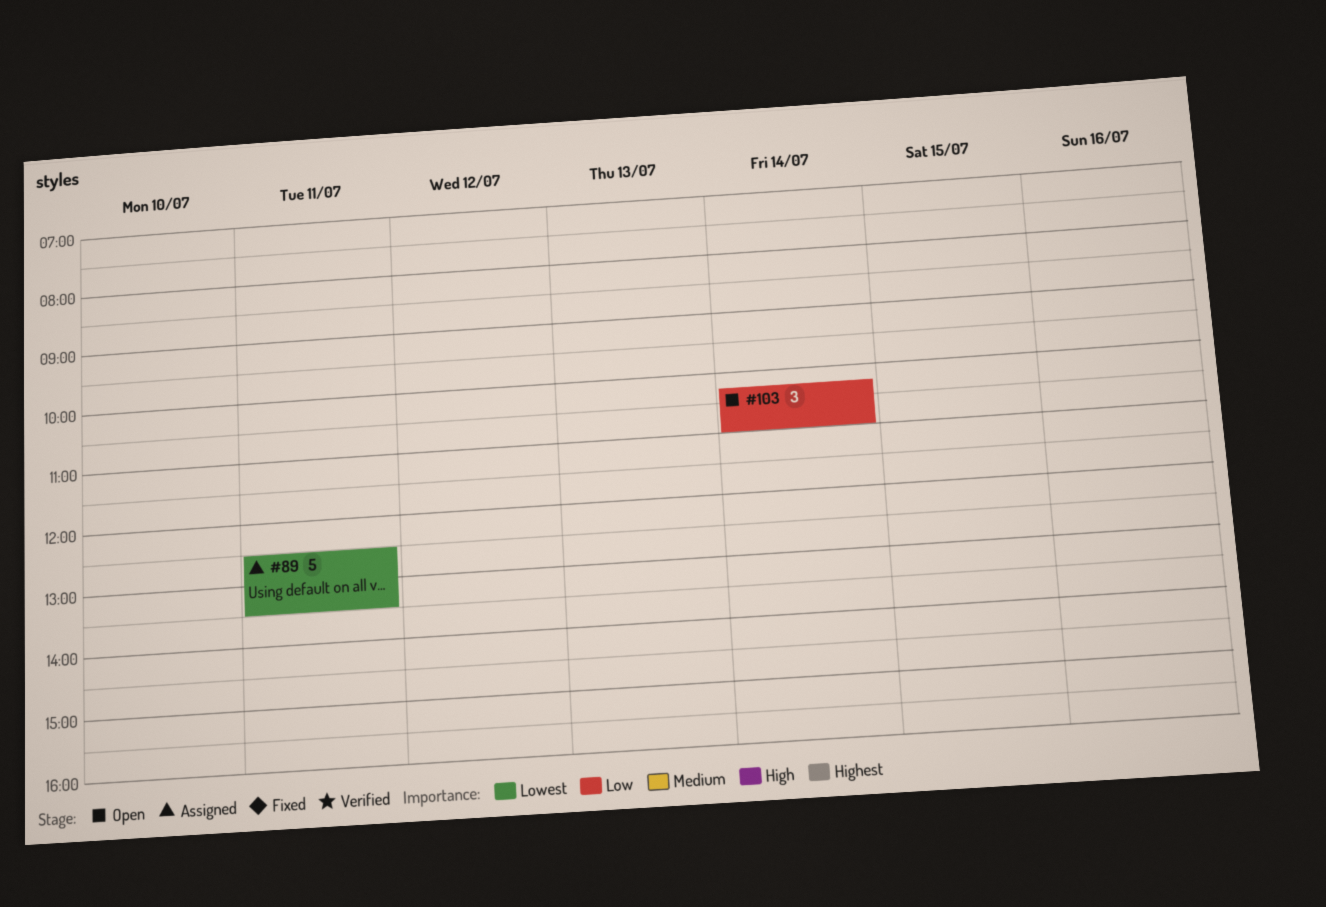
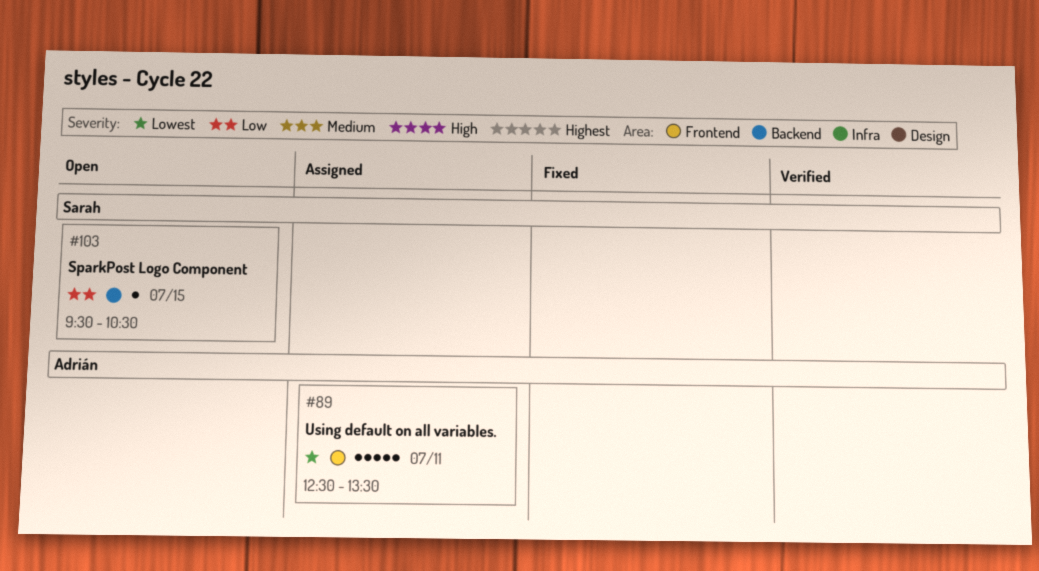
#103, estimate: 3 -> 1
#103, day: Jul 14 -> Jul 15
#103, begins: 10:15 -> 09:30
#103, ends: 11:00 -> 10:30

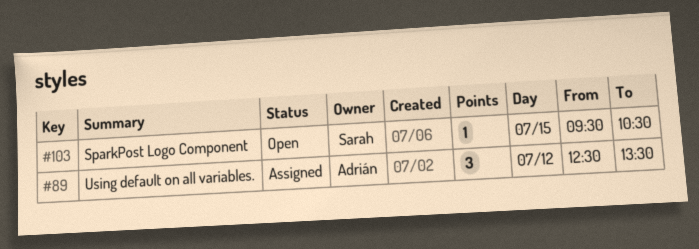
#89, estimate: 5 -> 3
#89, day: Jul 11 -> Jul 12

